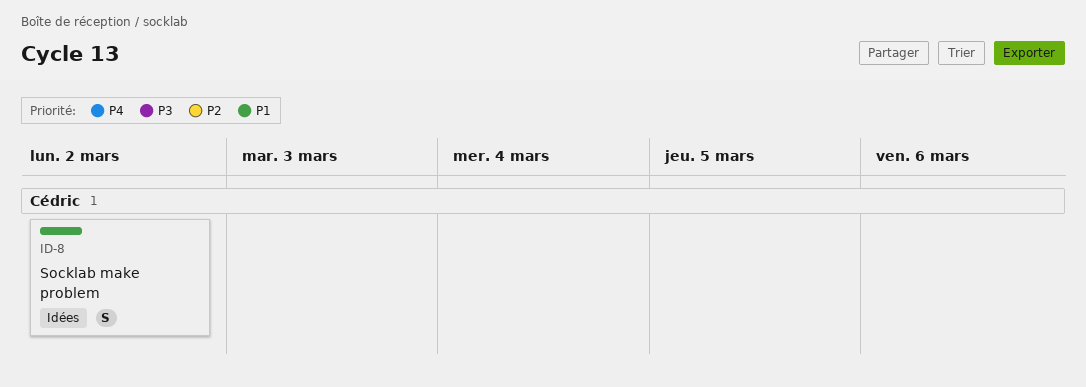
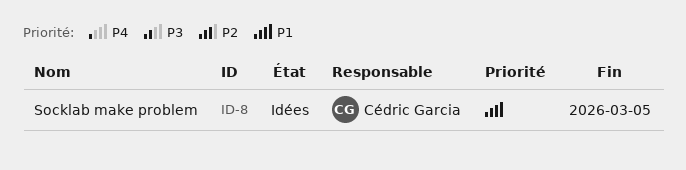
ID-8, due: Mar 2 -> Mar 5

